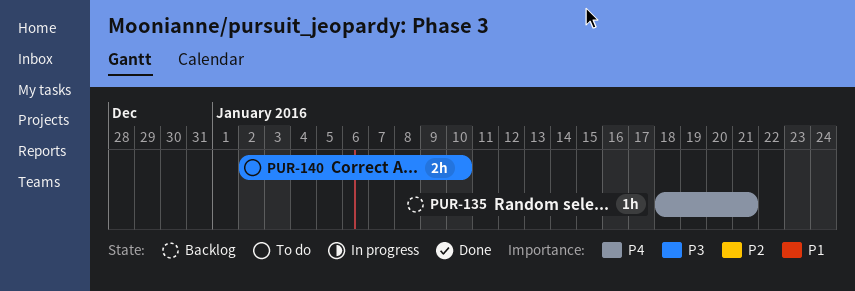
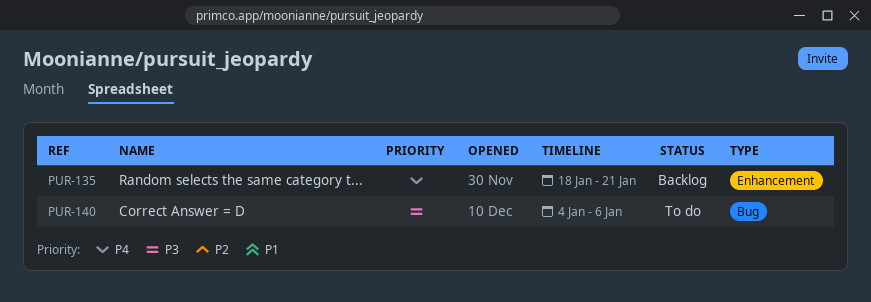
PUR-140, start: Jan 2 -> Jan 4
PUR-140, due: Jan 10 -> Jan 6

